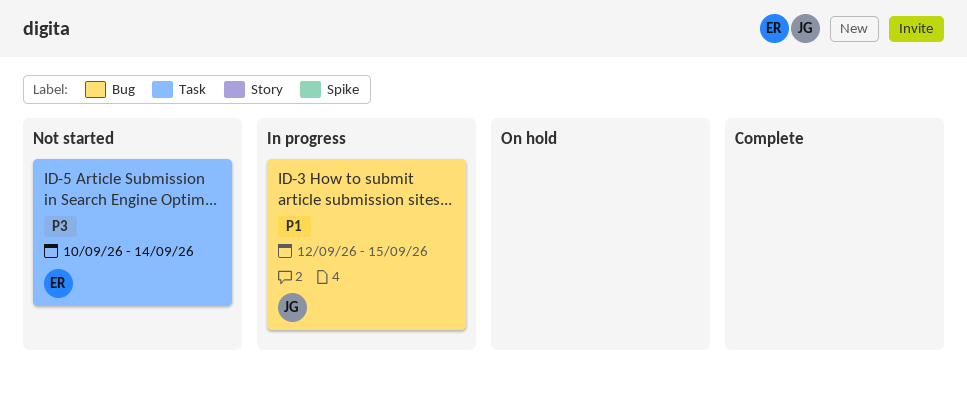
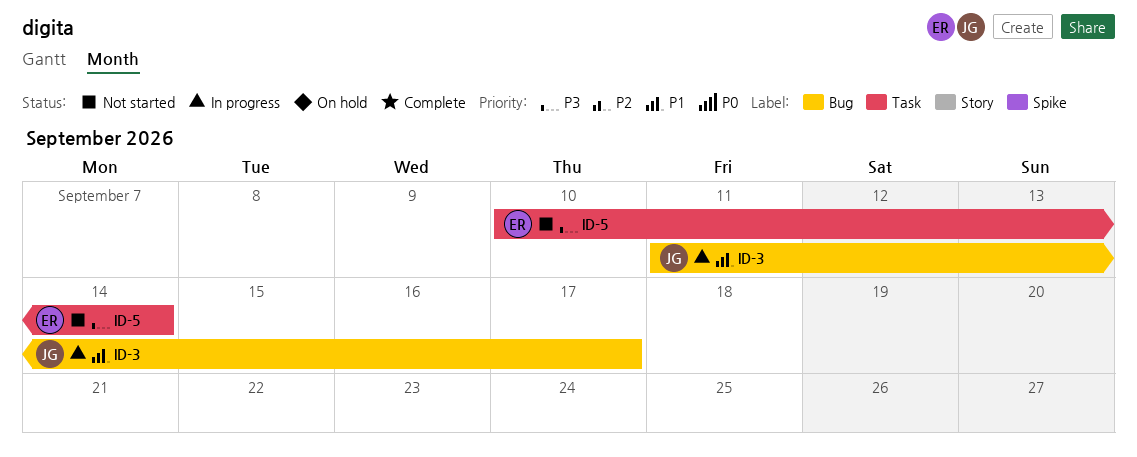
ID-3, start: Sep 12 -> Sep 11
ID-3, due: Sep 15 -> Sep 17

